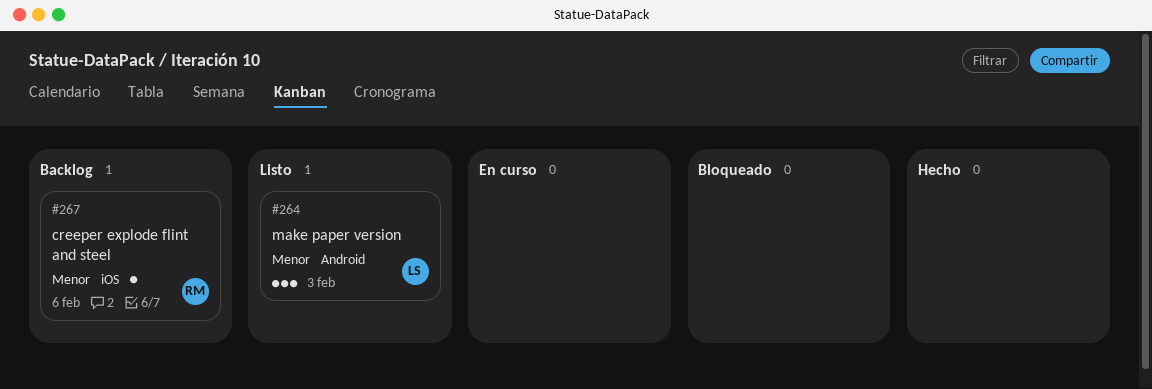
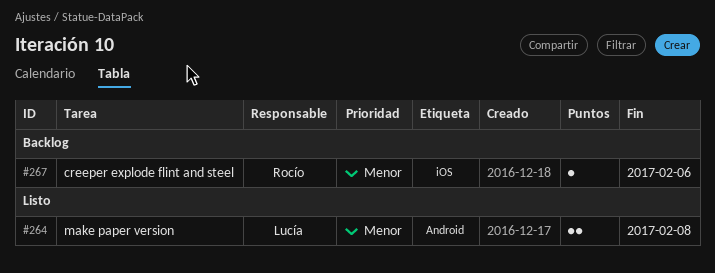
#264, estimate: 3 -> 2
#264, due: Feb 3 -> Feb 8

